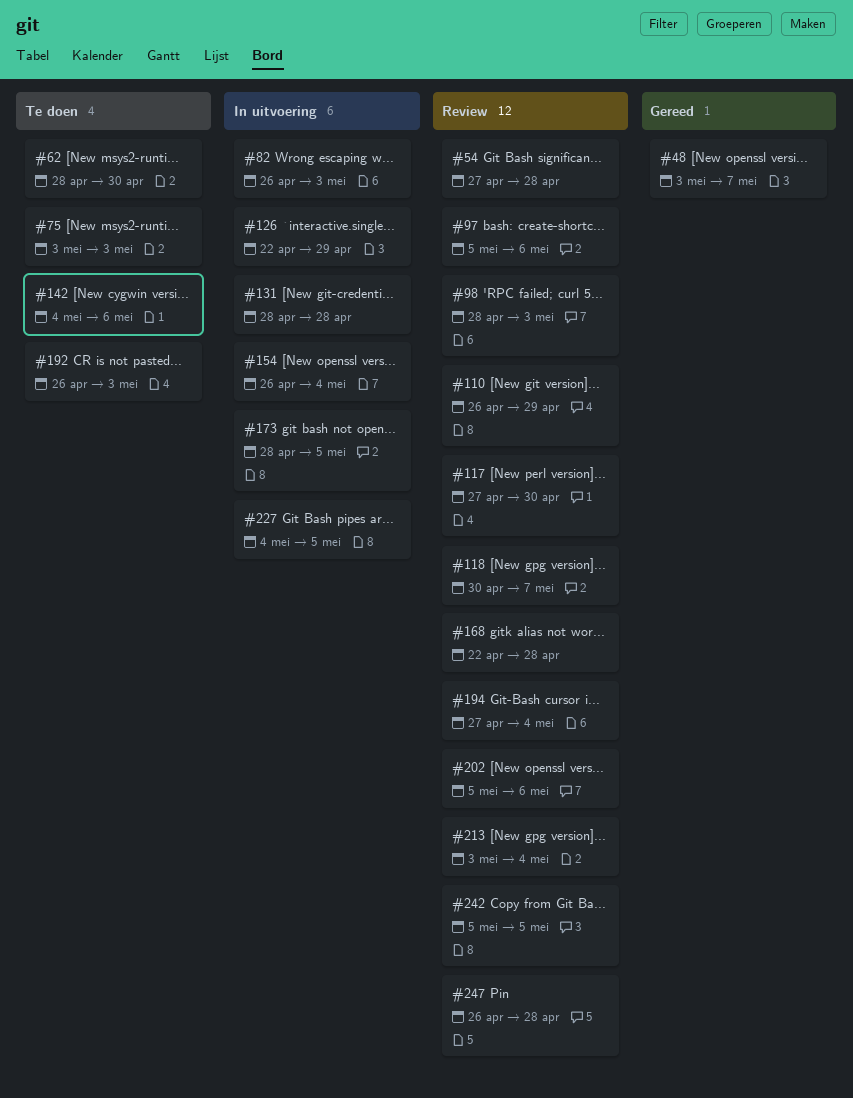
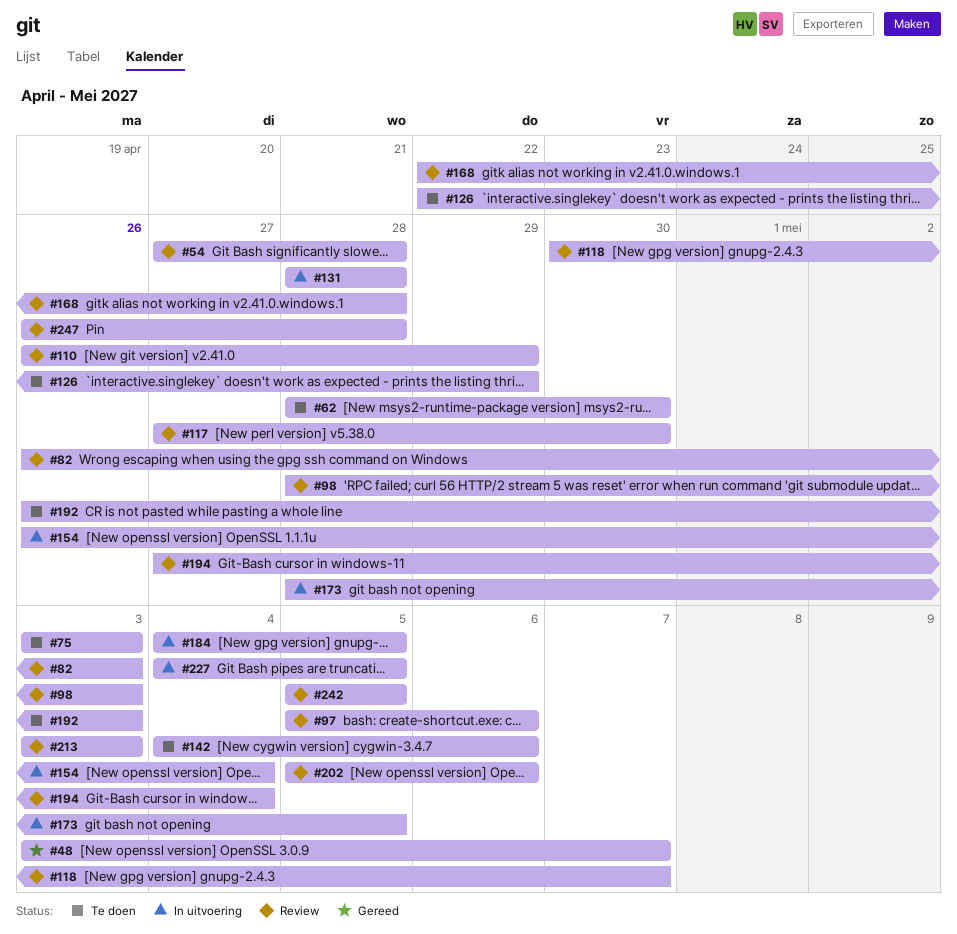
#82, status: In uitvoering -> Review
#126, status: In uitvoering -> Te doen
#184: none -> present
#213, due: May 4 -> May 3

